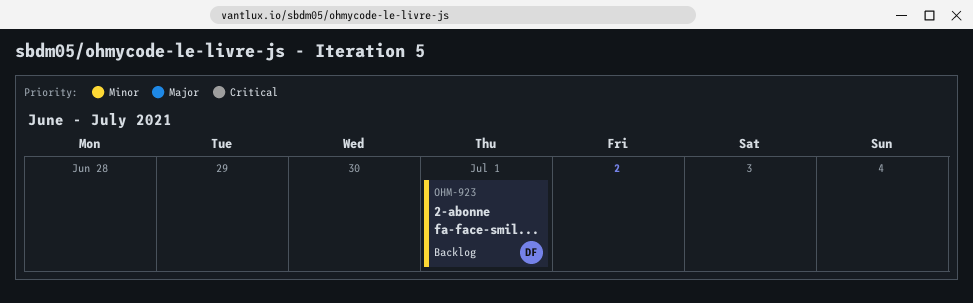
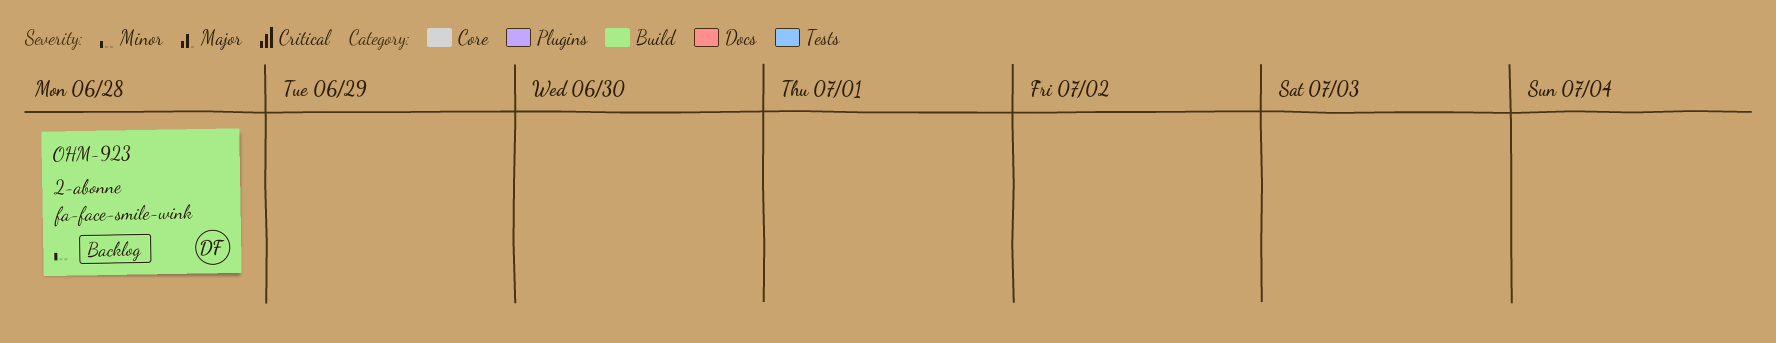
OHM-923, due: Jul 1 -> Jun 28

